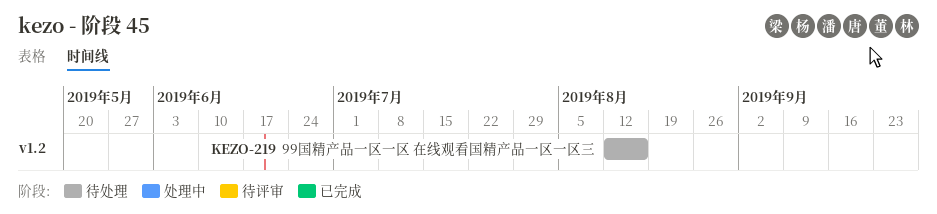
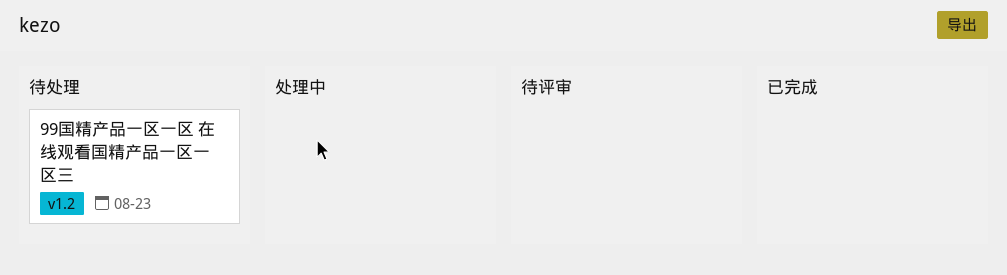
99国精产品一区一区 在线观看国精产品一区一区三, due: Aug 16 -> Aug 23

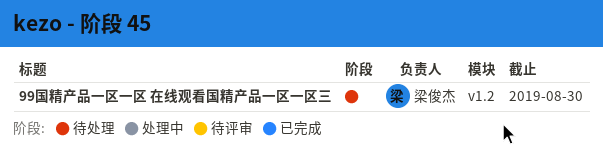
99国精产品一区一区 在线观看国精产品一区一区三, due: Aug 23 -> Aug 30

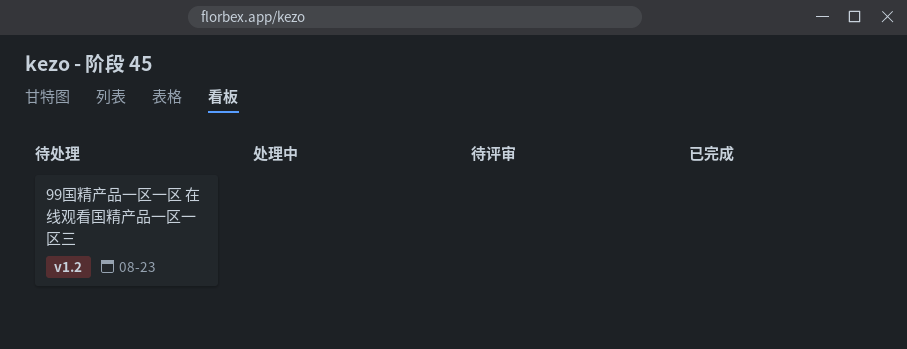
99国精产品一区一区 在线观看国精产品一区一区三, due: Aug 30 -> Aug 23

